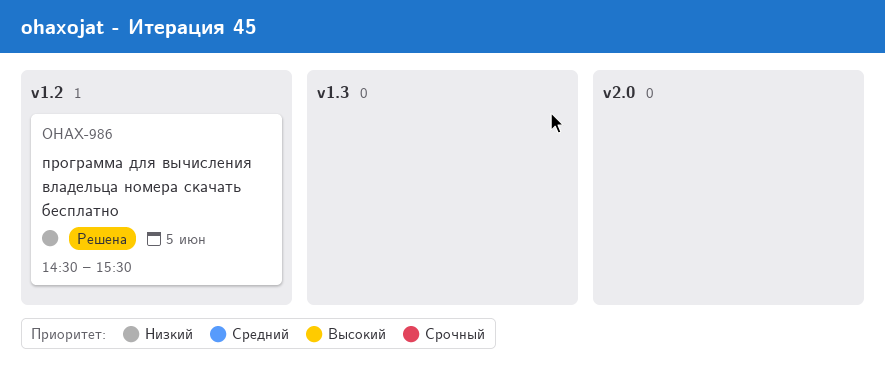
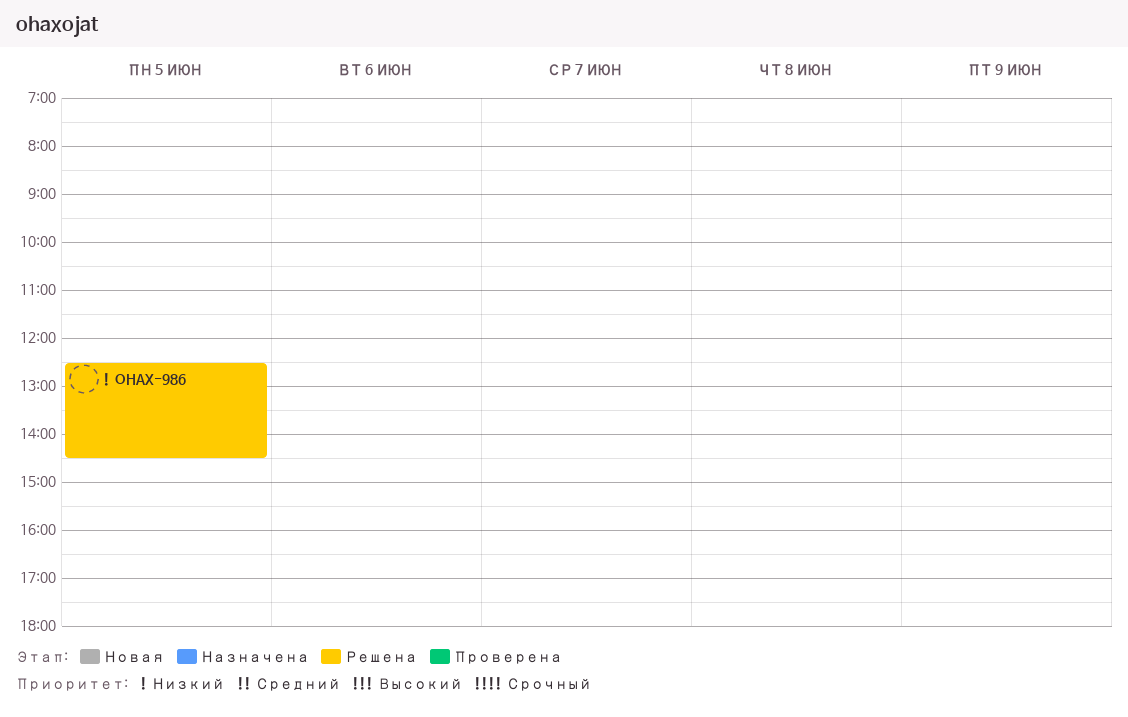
OHAX-986, begins: 14:30 -> 12:30
OHAX-986, ends: 15:30 -> 14:30

